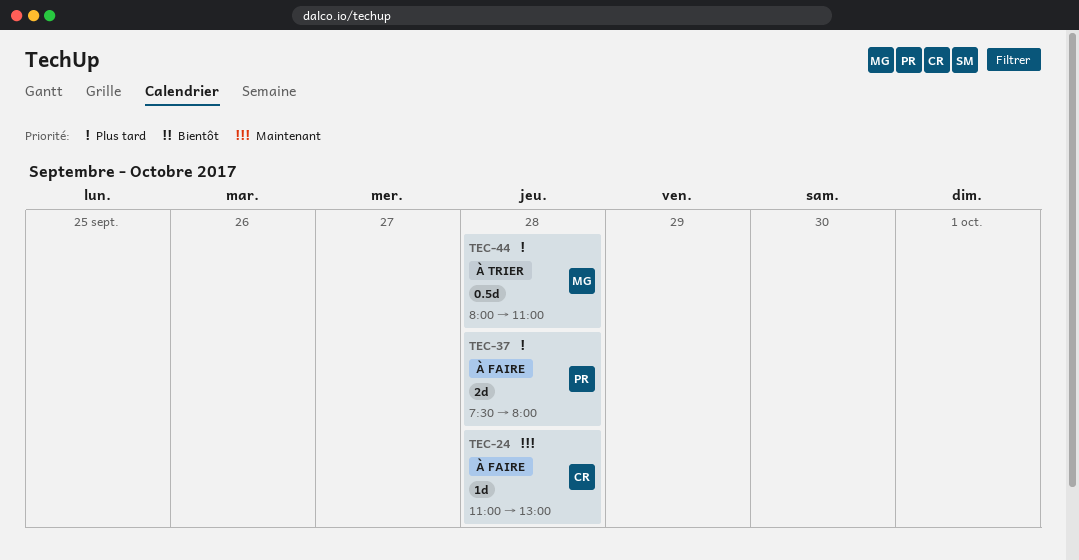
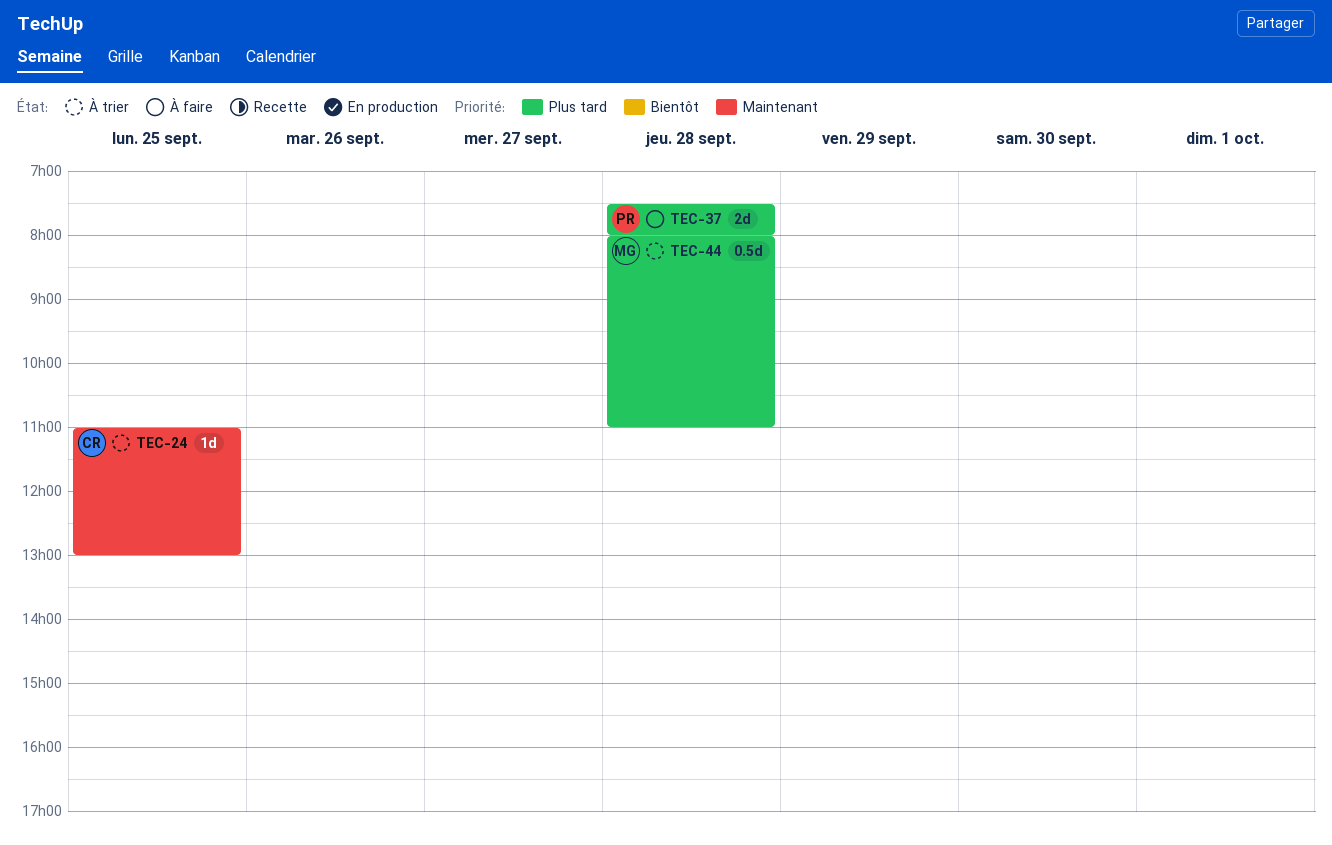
TEC-24, status: À faire -> À trier
TEC-24, day: Sep 28 -> Sep 25

